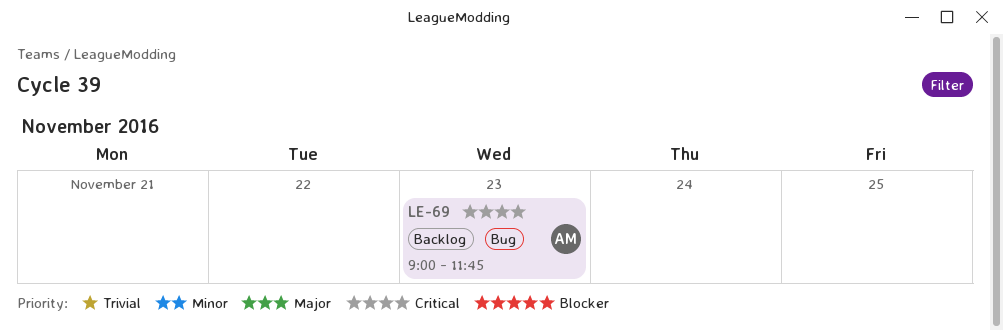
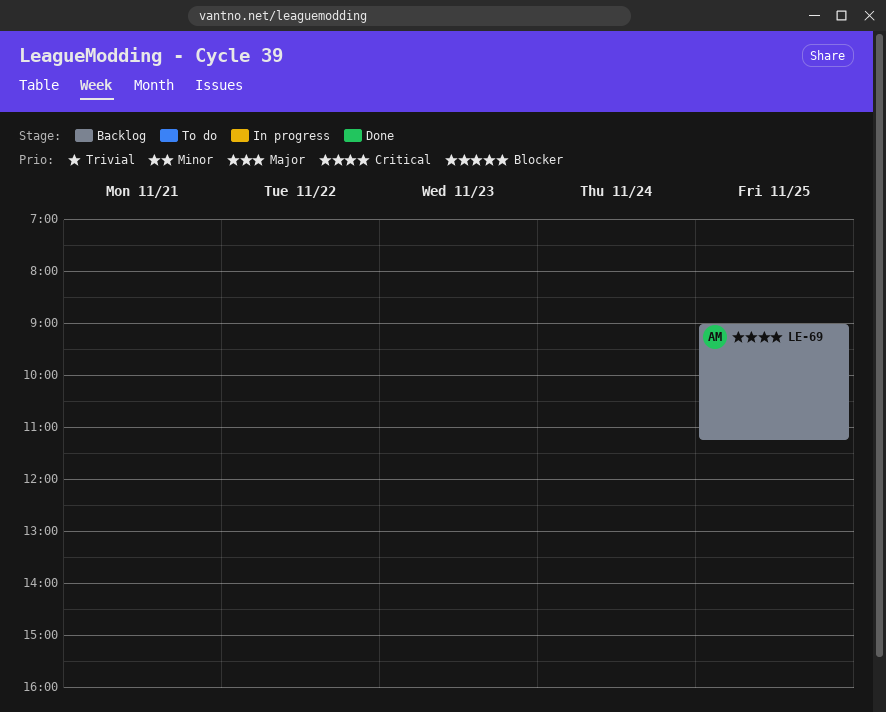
LE-69, day: Nov 23 -> Nov 25
LE-69, ends: 11:45 -> 11:15

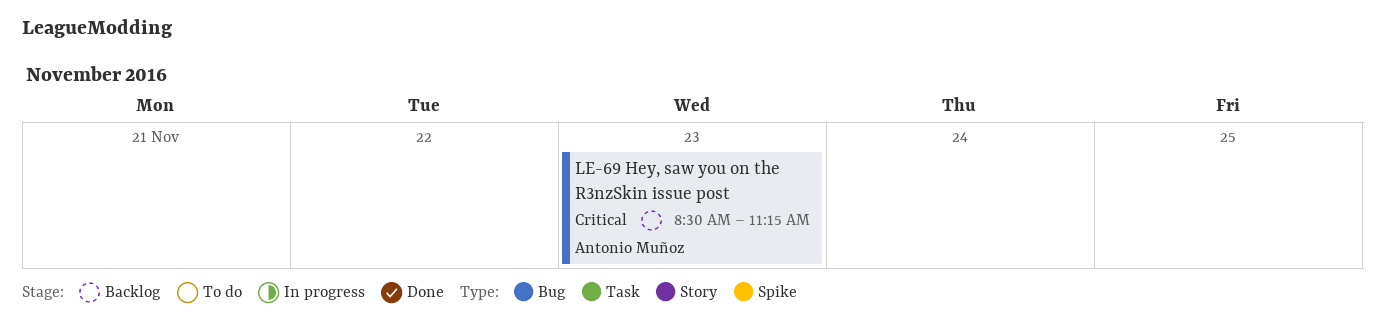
LE-69, day: Nov 25 -> Nov 23
LE-69, begins: 09:00 -> 08:30

